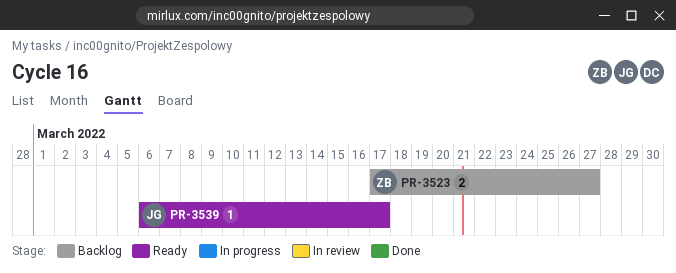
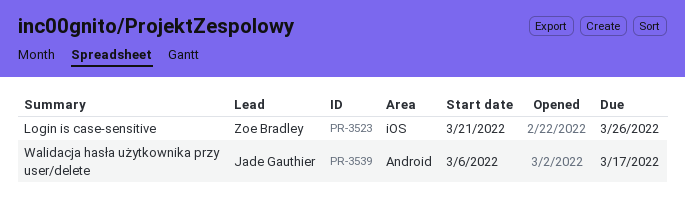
PR-3523, start: Mar 17 -> Mar 21
PR-3523, due: Mar 27 -> Mar 26

